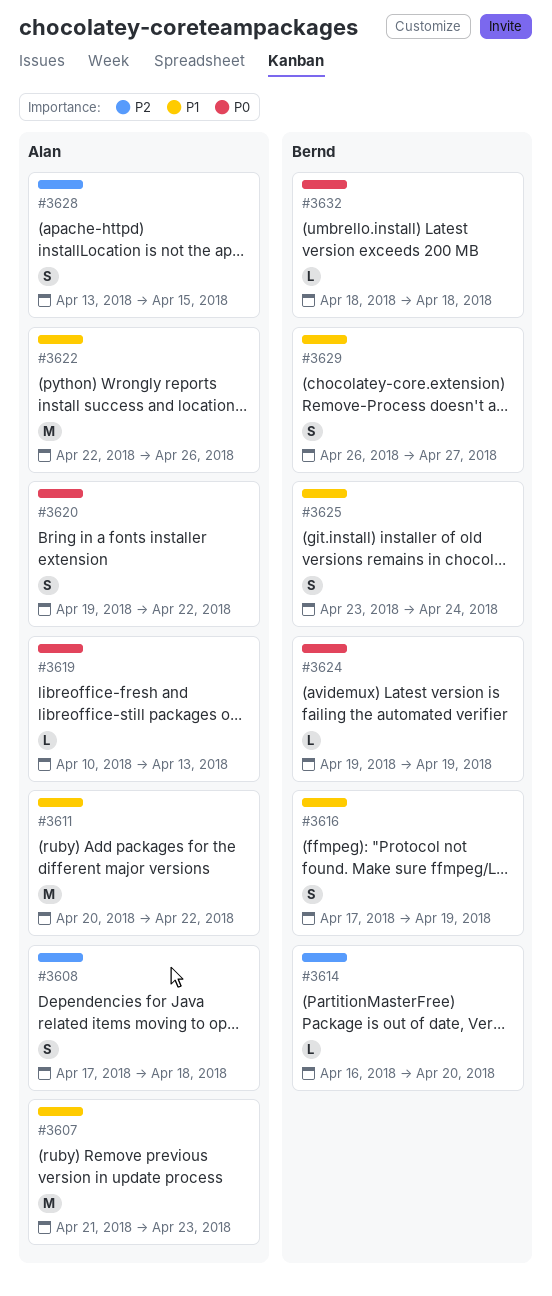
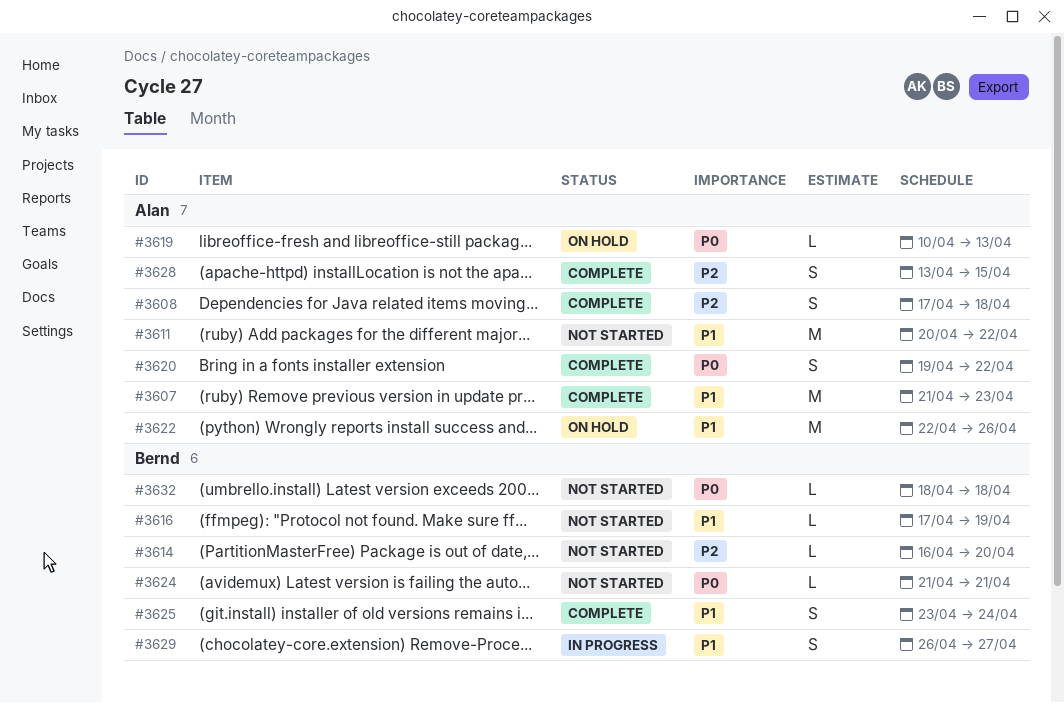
#3616, estimate: S -> L
#3624, start: Apr 19 -> Apr 21
#3624, due: Apr 19 -> Apr 21

